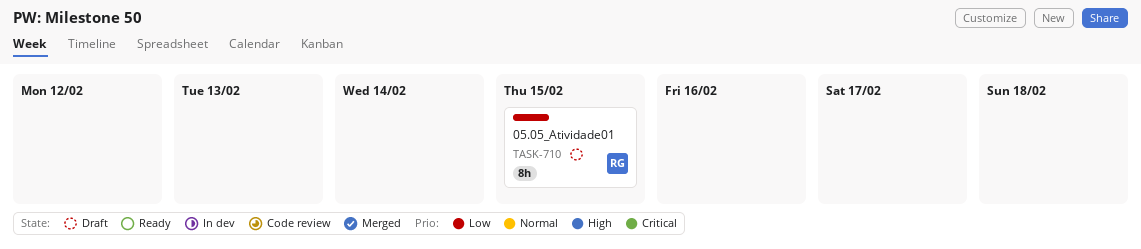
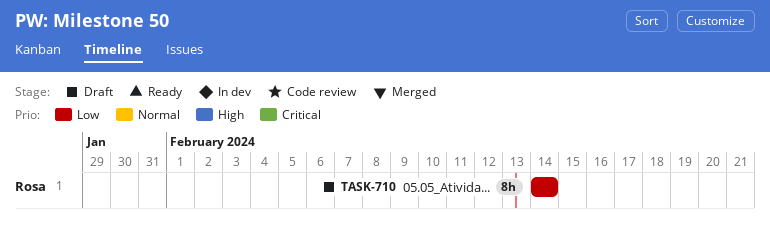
TASK-710, due: Feb 15 -> Feb 14

